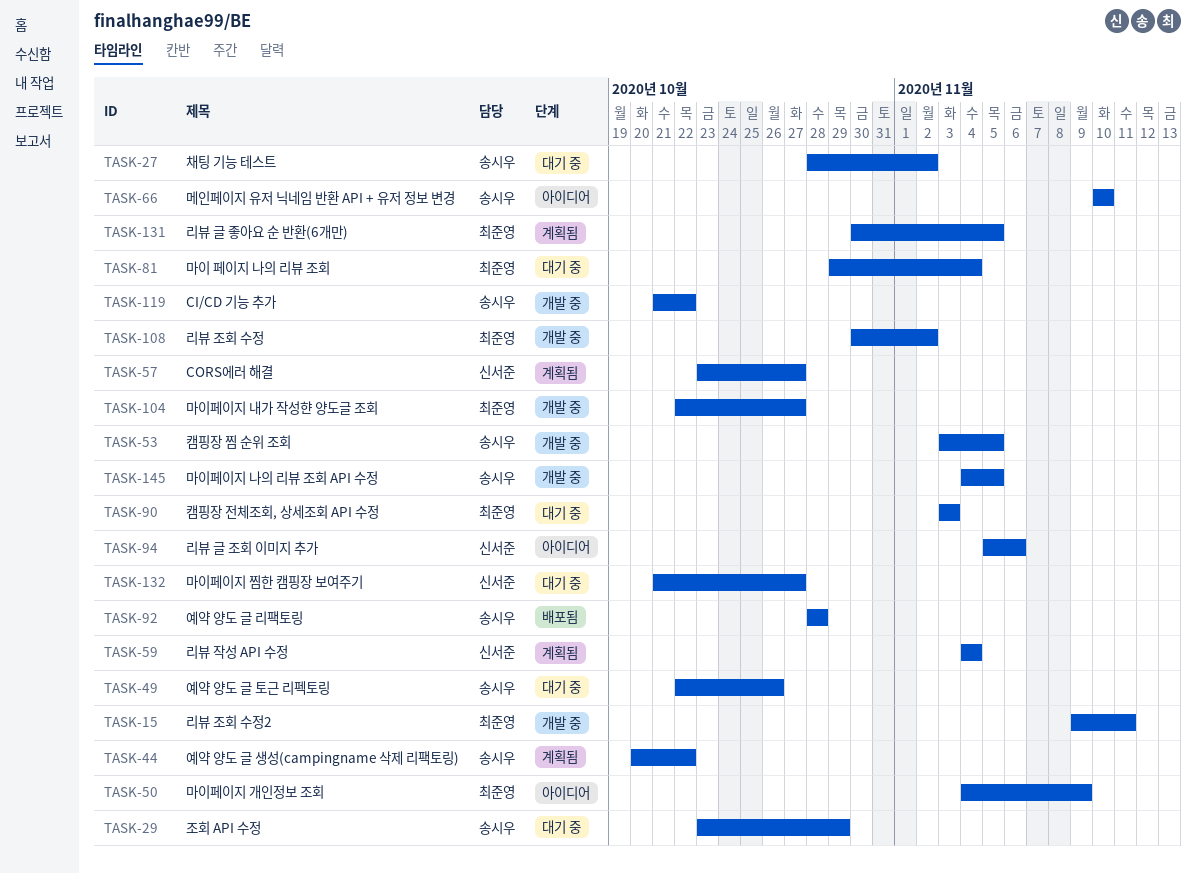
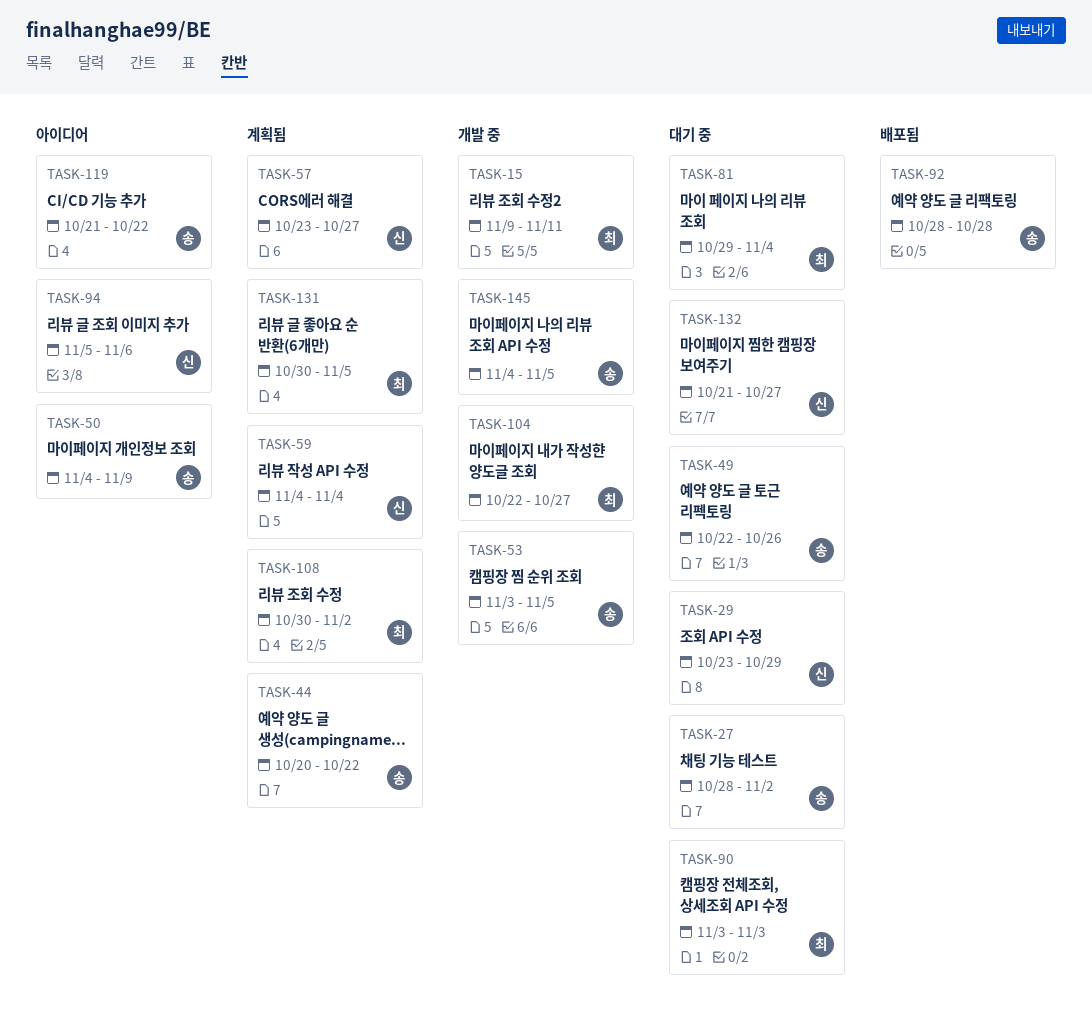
TASK-29, owner: 송시우 -> 신서준
TASK-50, owner: 최준영 -> 송시우
TASK-66: present -> none
TASK-108, status: 개발 중 -> 계획됨
TASK-119, status: 개발 중 -> 아이디어

